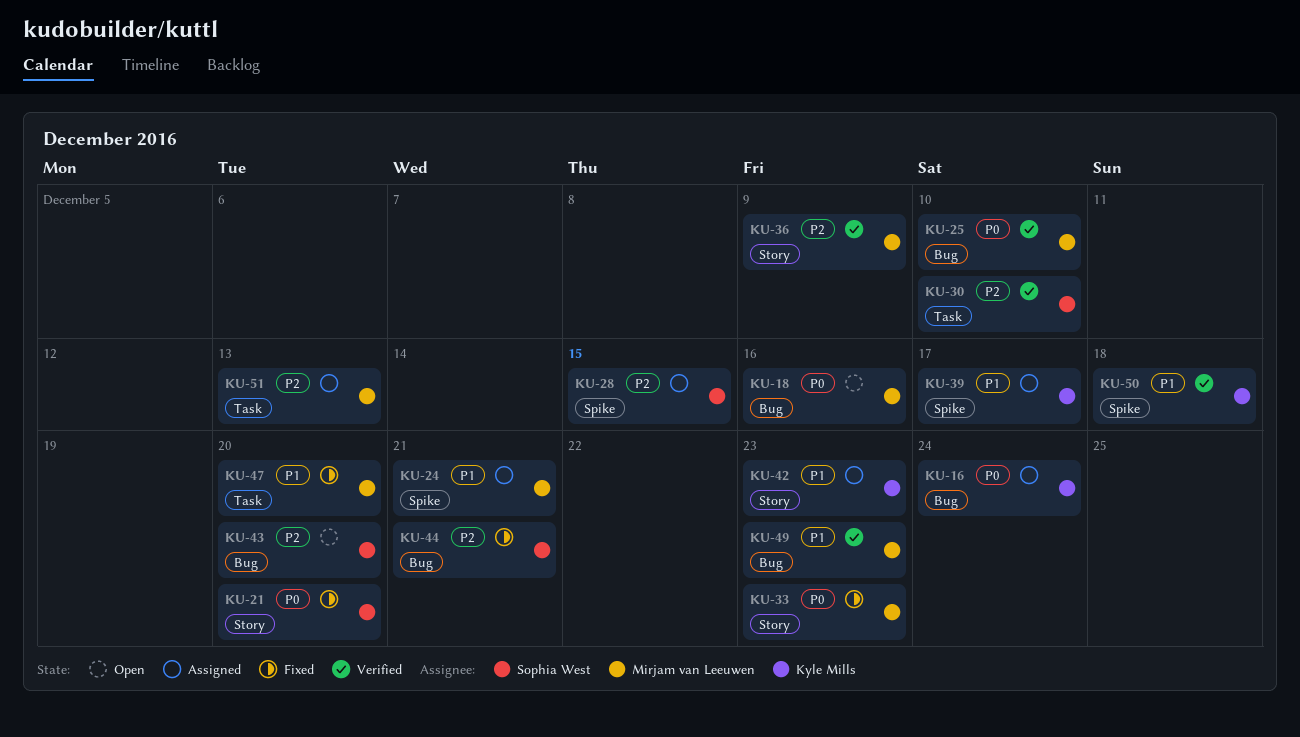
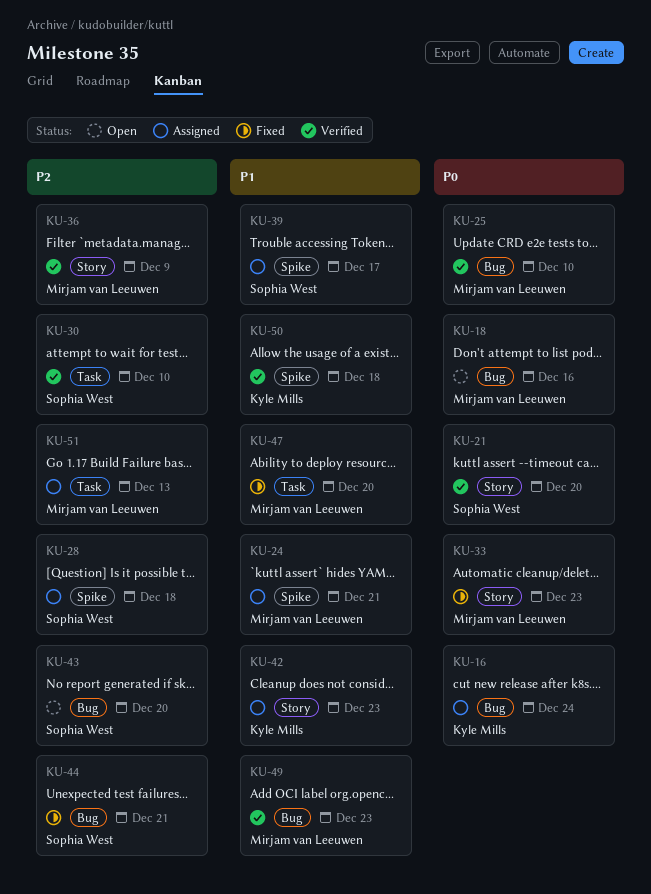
KU-21, status: Fixed -> Verified
KU-28, due: Dec 15 -> Dec 18
KU-39, owner: Kyle Mills -> Sophia West

